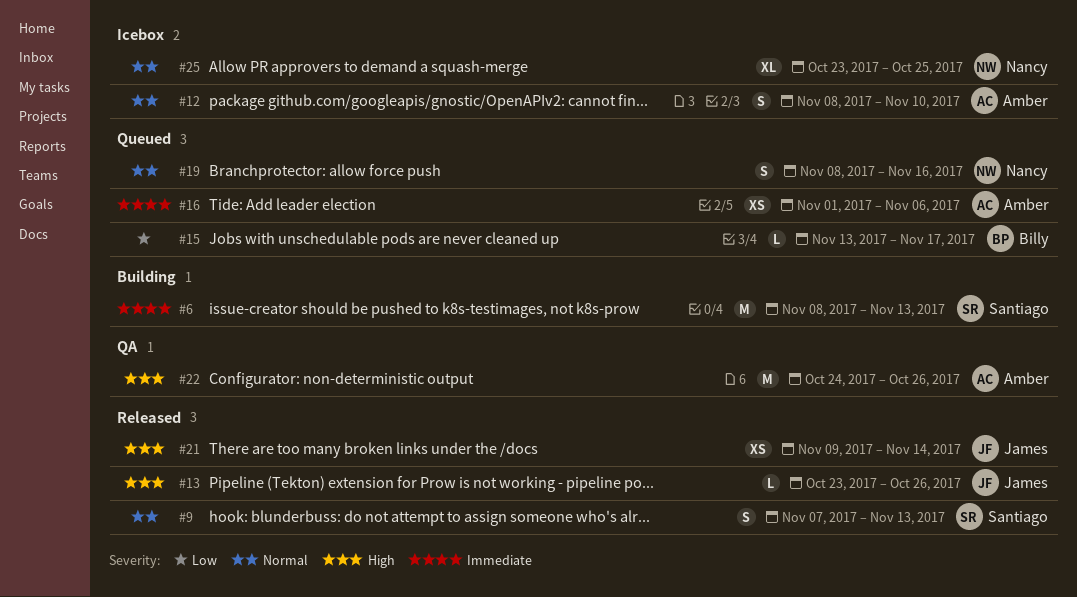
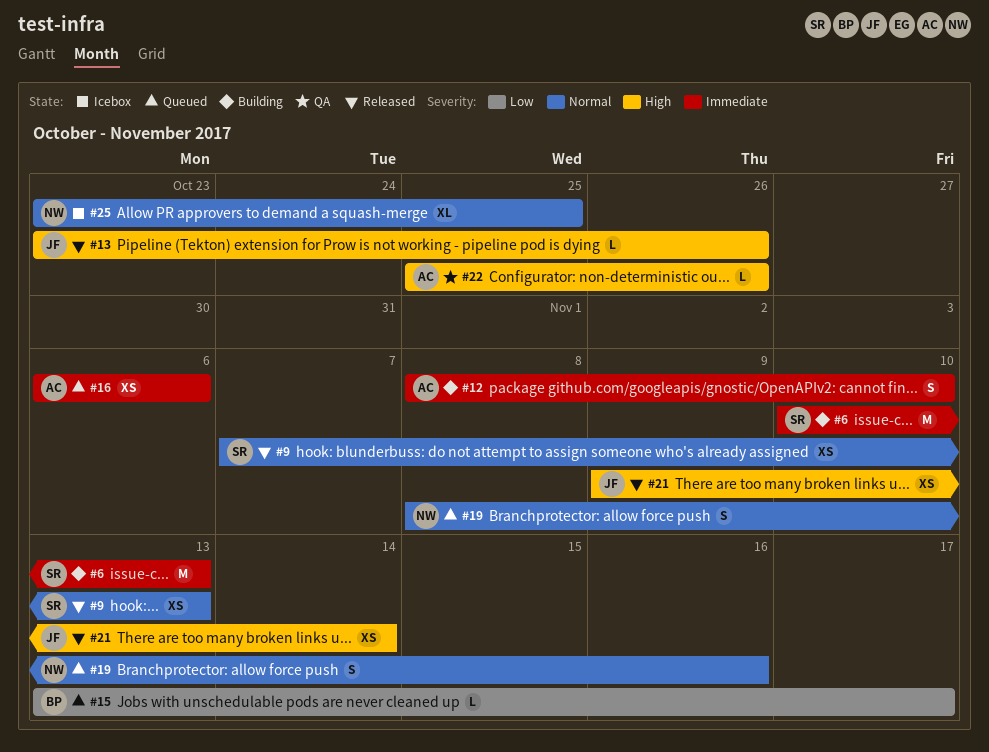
#6, start: Nov 8 -> Nov 10
#9, estimate: S -> XS
#12, status: Icebox -> Building
#12, priority: Normal -> Immediate
#16, start: Nov 1 -> Nov 6
#22, estimate: M -> L
#22, start: Oct 24 -> Oct 25

